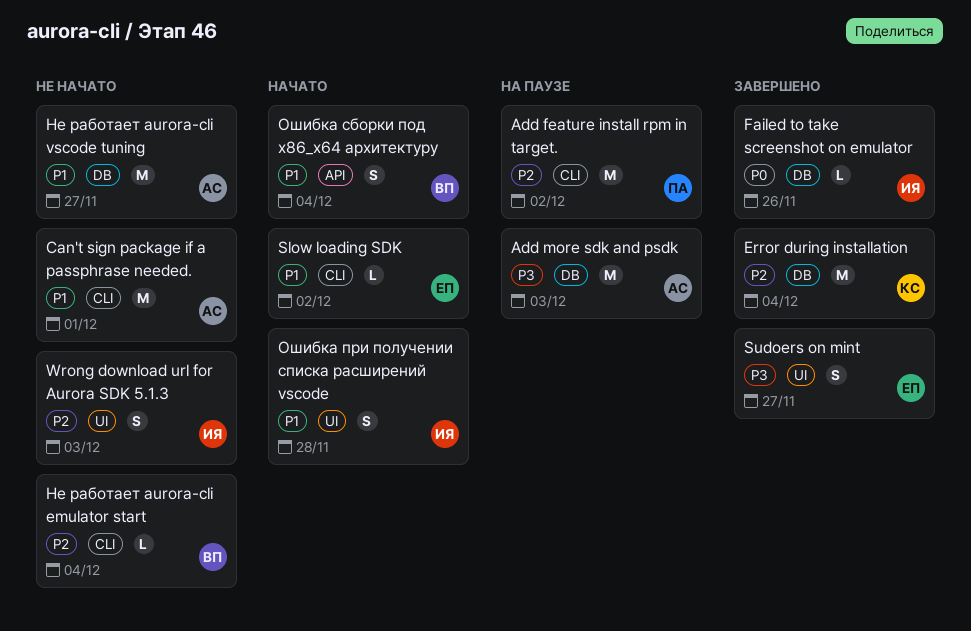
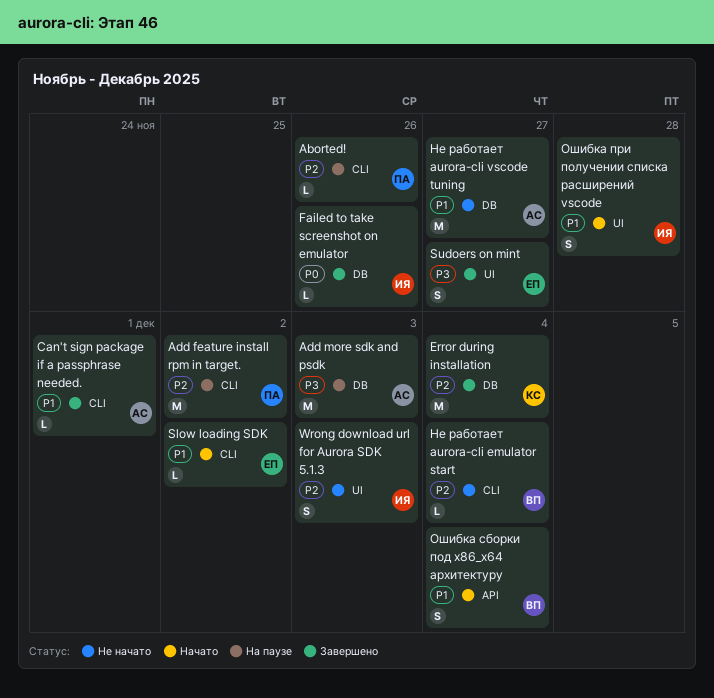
Aborted!: none -> present
Can't sign package if a passphrase needed., status: Не начато -> Завершено
Can't sign package if a passphrase needed., estimate: M -> L

